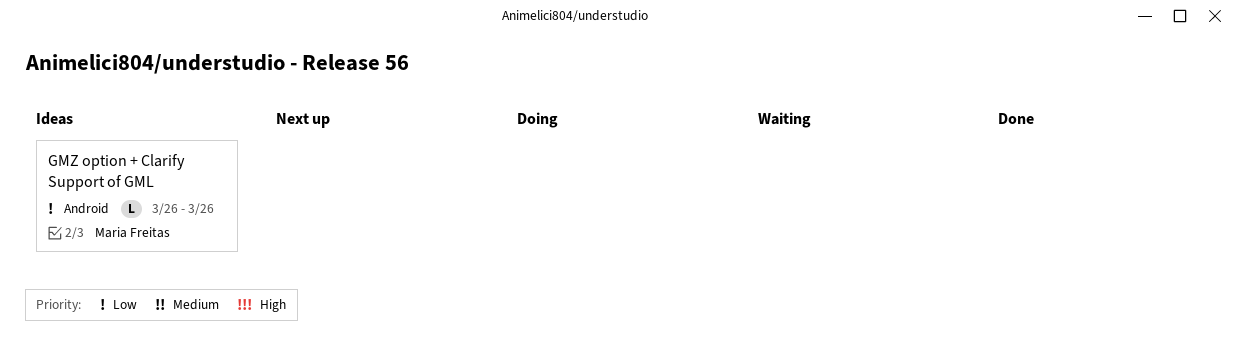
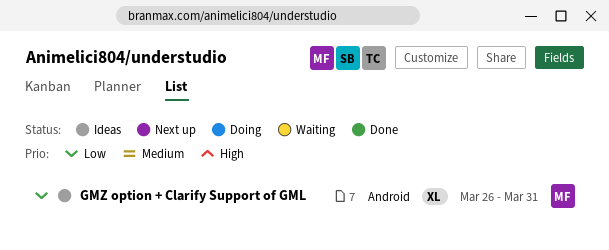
GMZ option + Clarify Support of GML, estimate: L -> XL
GMZ option + Clarify Support of GML, due: Mar 26 -> Mar 31

